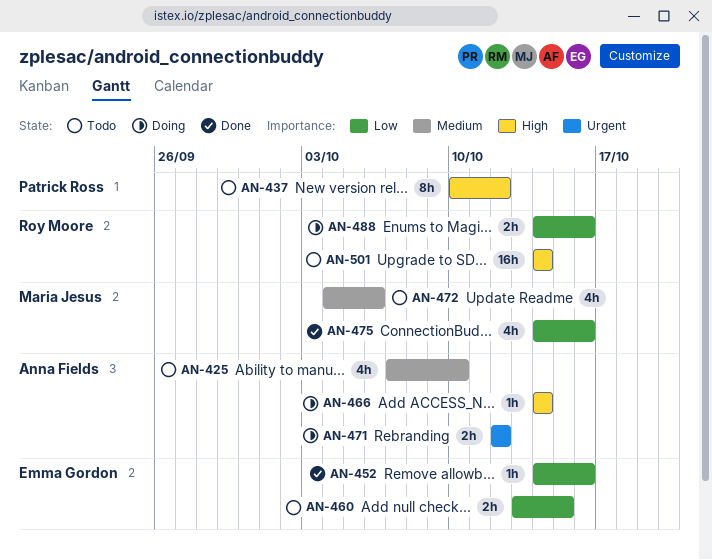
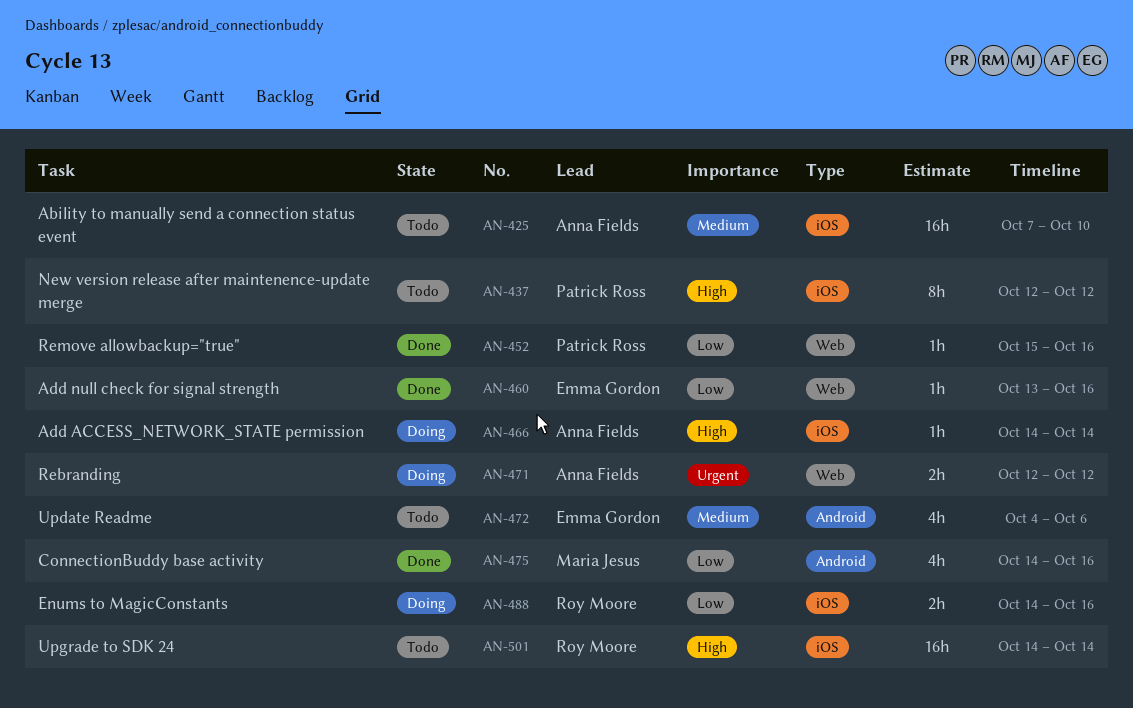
AN-425, estimate: 4h -> 16h
AN-437, start: Oct 10 -> Oct 12
AN-452, owner: Emma Gordon -> Patrick Ross
AN-452, start: Oct 14 -> Oct 15
AN-460, status: Todo -> Done
AN-460, estimate: 2h -> 1h
AN-460, due: Oct 15 -> Oct 16
AN-472, owner: Maria Jesus -> Emma Gordon

